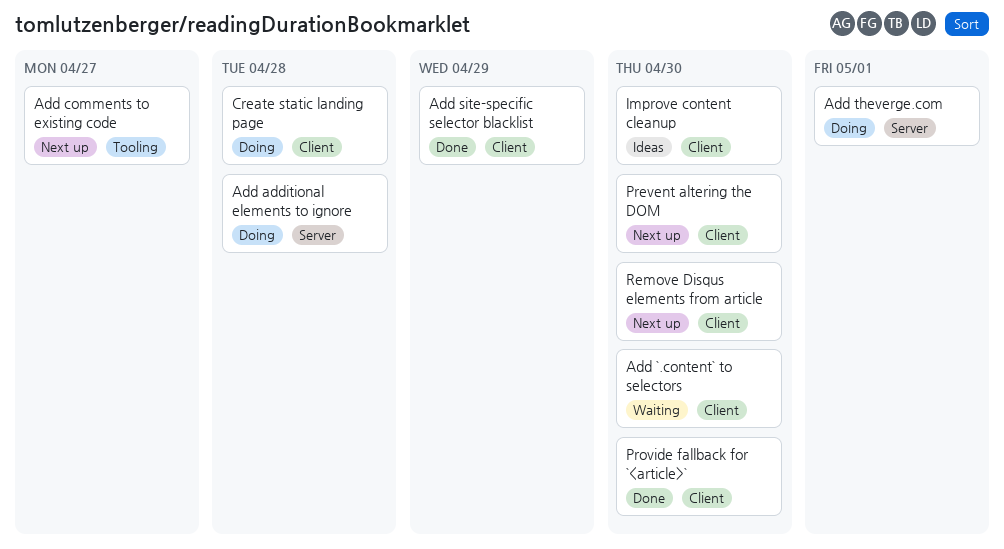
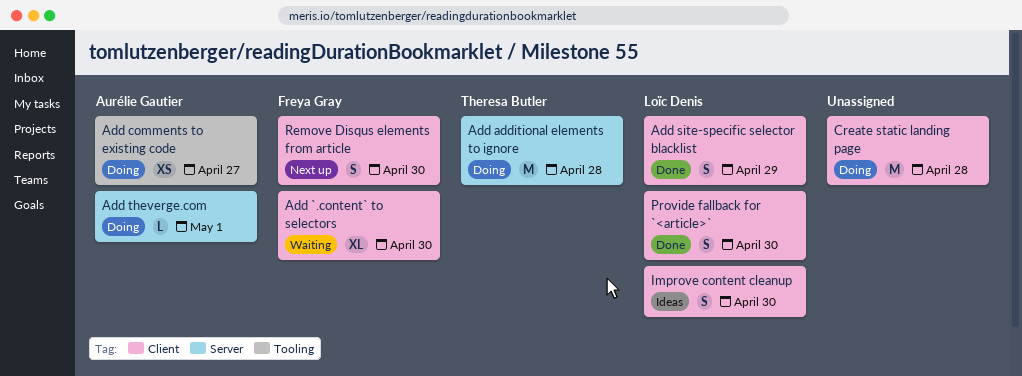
Add comments to existing code, status: Next up -> Doing
Prevent altering the DOM: present -> none

